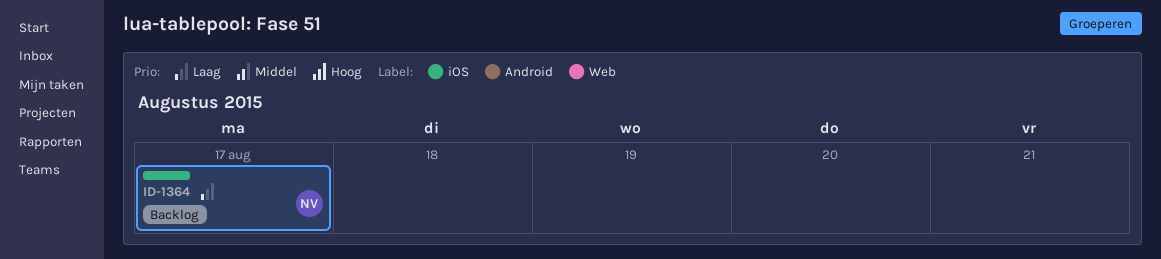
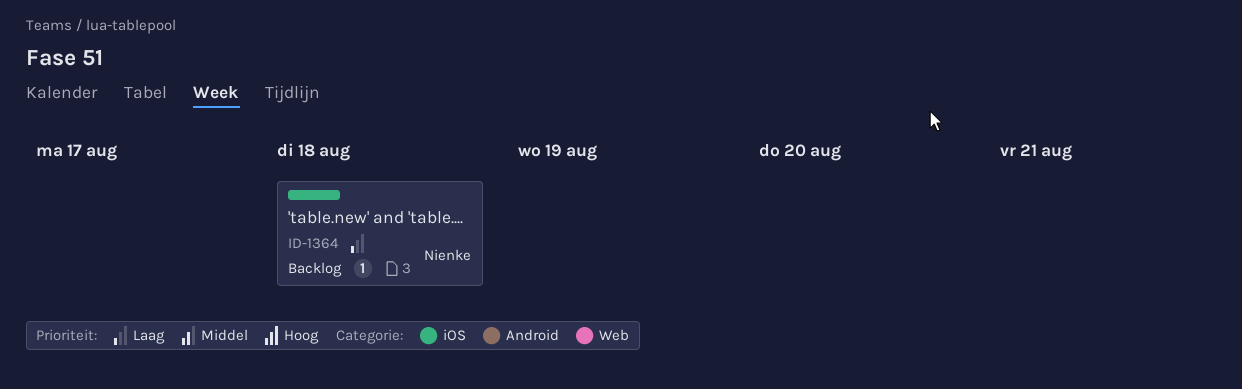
ID-1364, due: Aug 17 -> Aug 18

